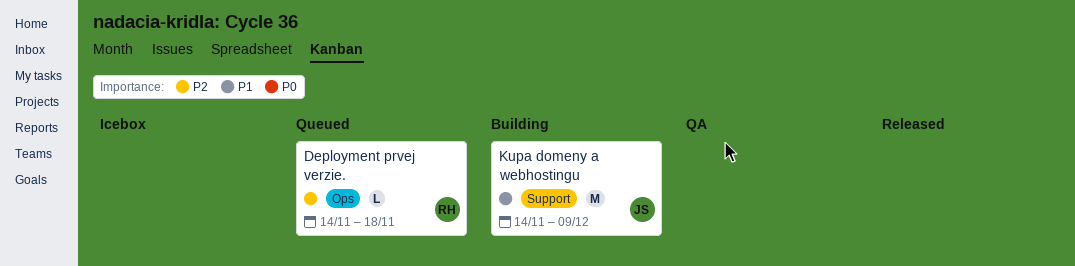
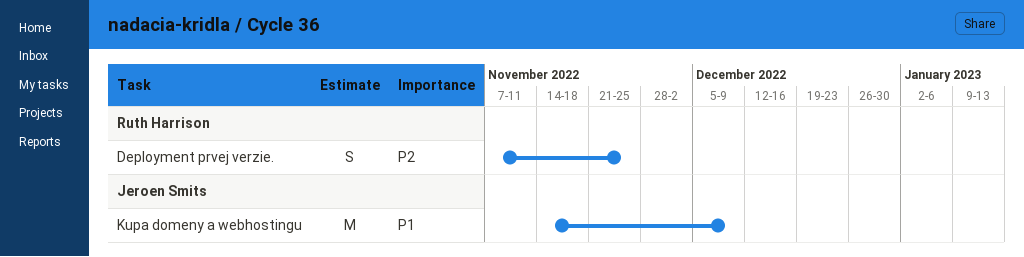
Deployment prvej verzie., estimate: L -> S
Deployment prvej verzie., start: Nov 14 -> Nov 7
Deployment prvej verzie., due: Nov 18 -> Nov 25

